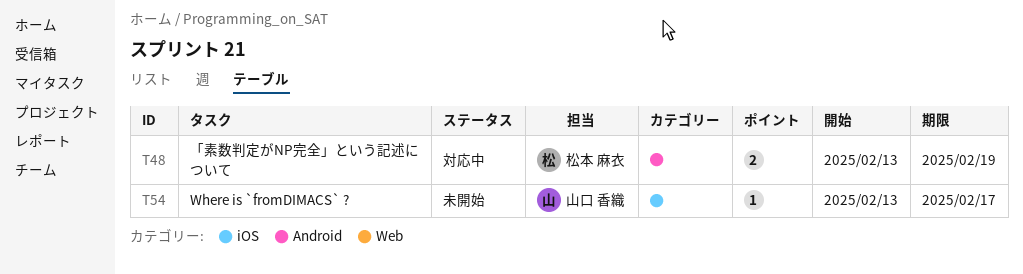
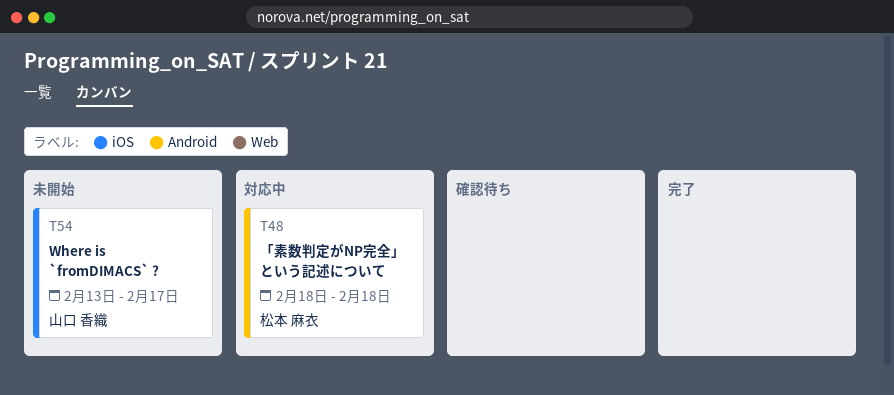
T48, start: Feb 13 -> Feb 18
T48, due: Feb 19 -> Feb 18

